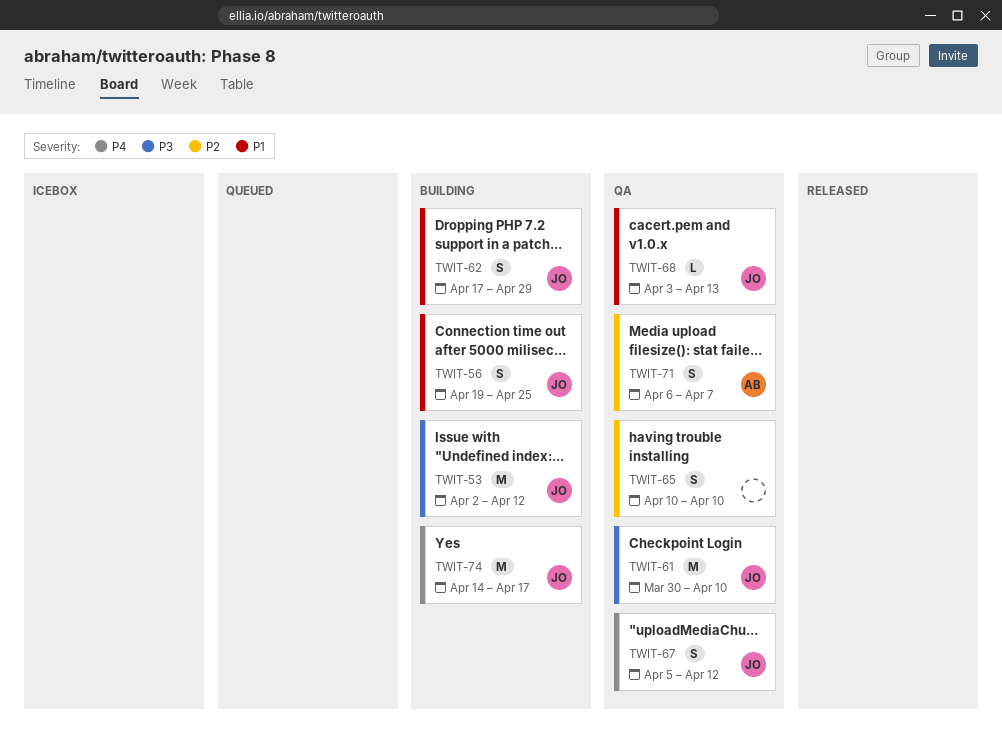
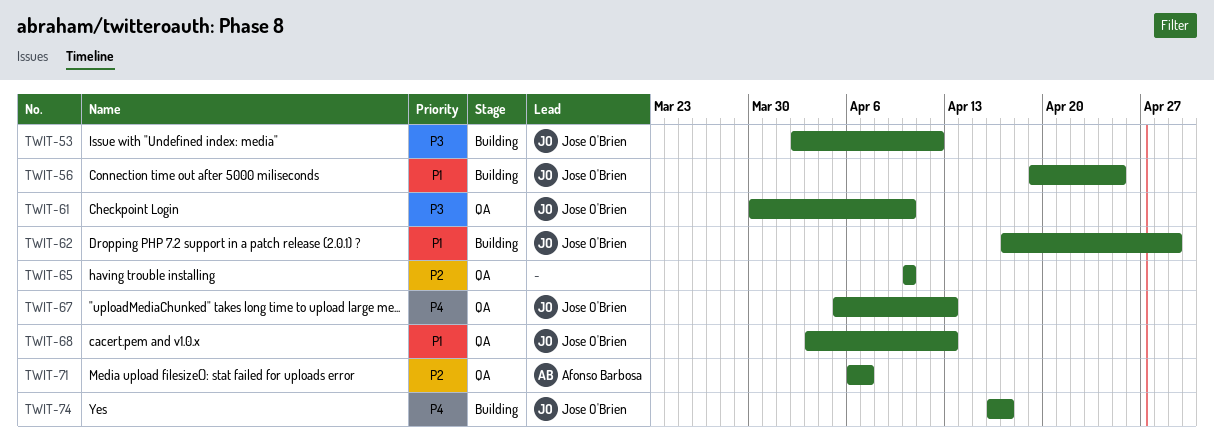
TWIT-67, due: Apr 12 -> Apr 13
TWIT-74, start: Apr 14 -> Apr 16

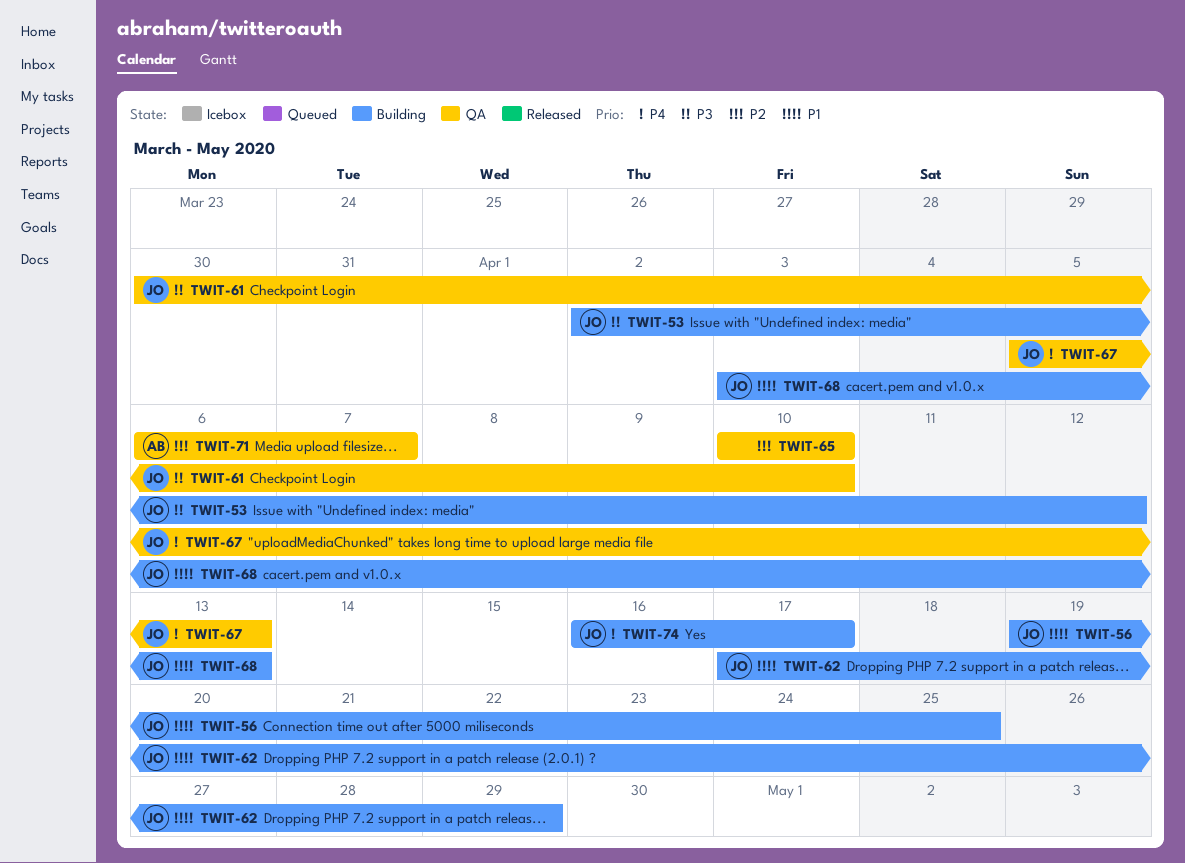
TWIT-68, status: QA -> Building

